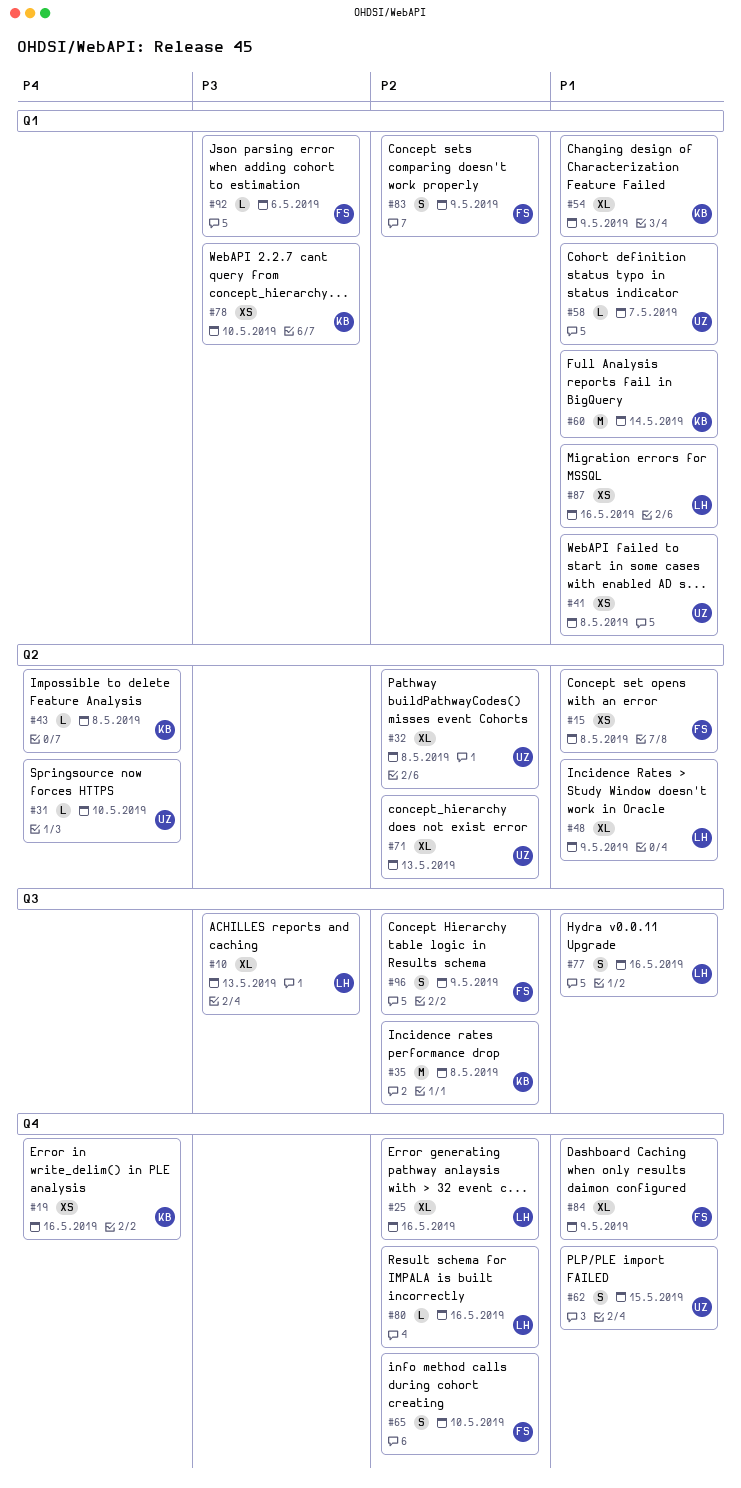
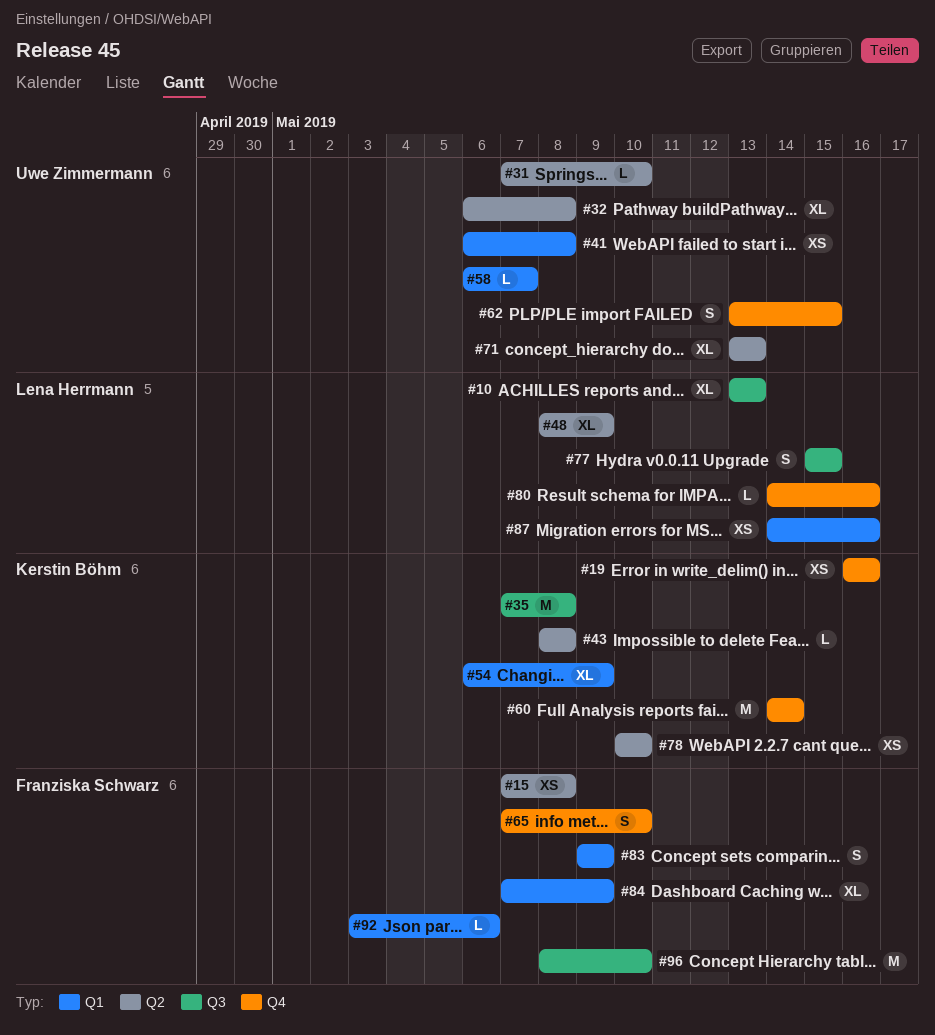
#25: present -> none
#60, label: Q1 -> Q4
#77, due: May 16 -> May 15
#78, label: Q1 -> Q2
#84, label: Q4 -> Q1
#96, estimate: S -> M
#96, due: May 9 -> May 10

